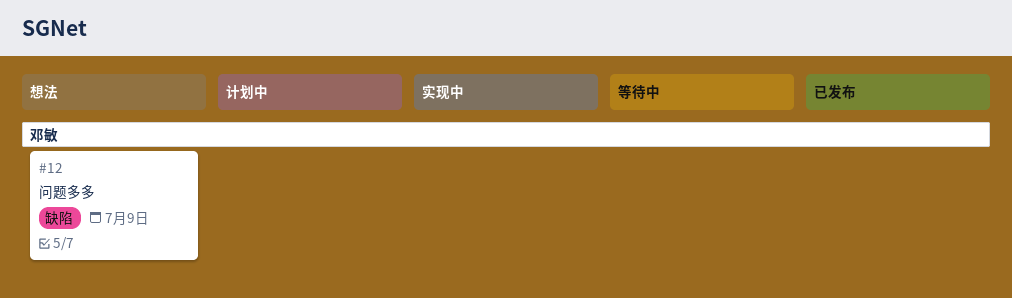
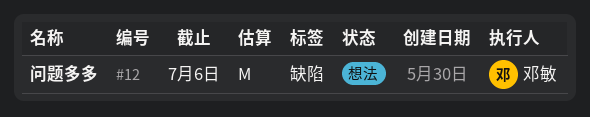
#12, due: Jul 9 -> Jul 6

